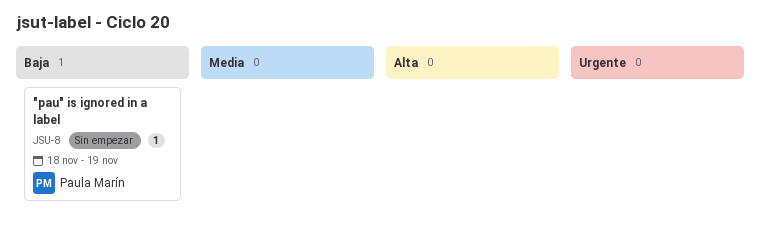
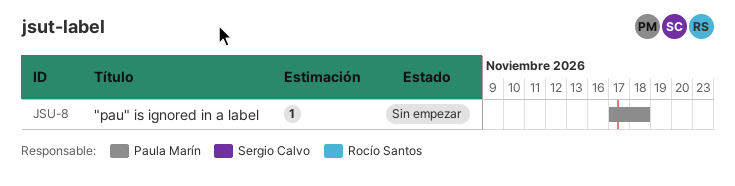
JSU-8, start: Nov 18 -> Nov 17
JSU-8, due: Nov 19 -> Nov 18

